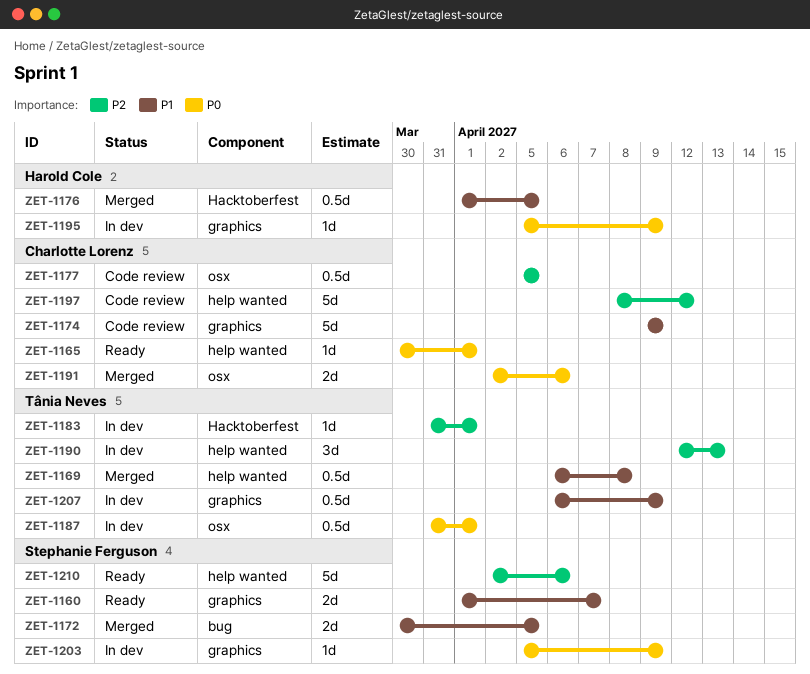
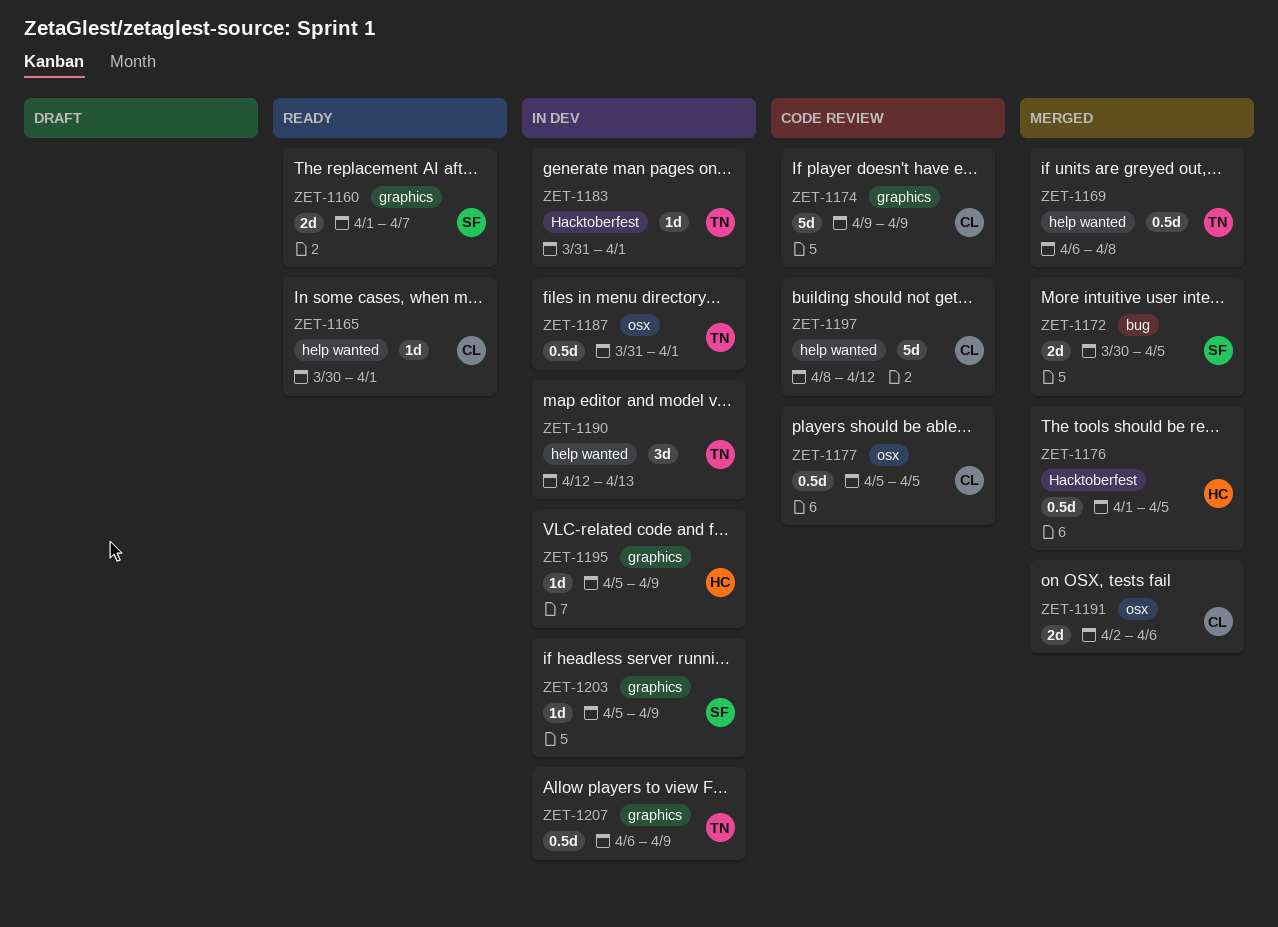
ZET-1210: present -> none

